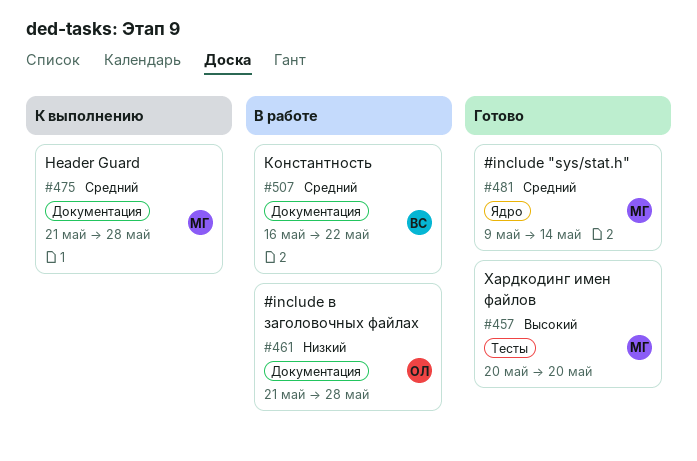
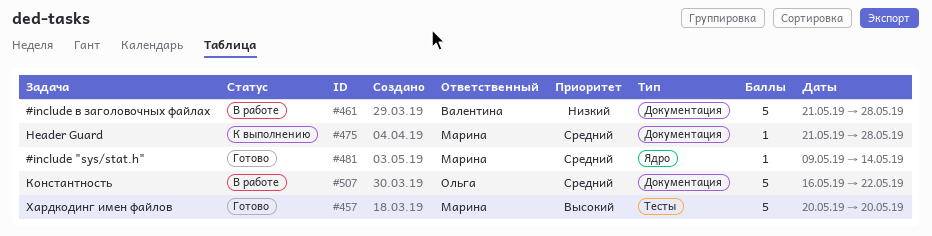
#461, owner: Ольга -> Валентина
#507, owner: Валентина -> Ольга

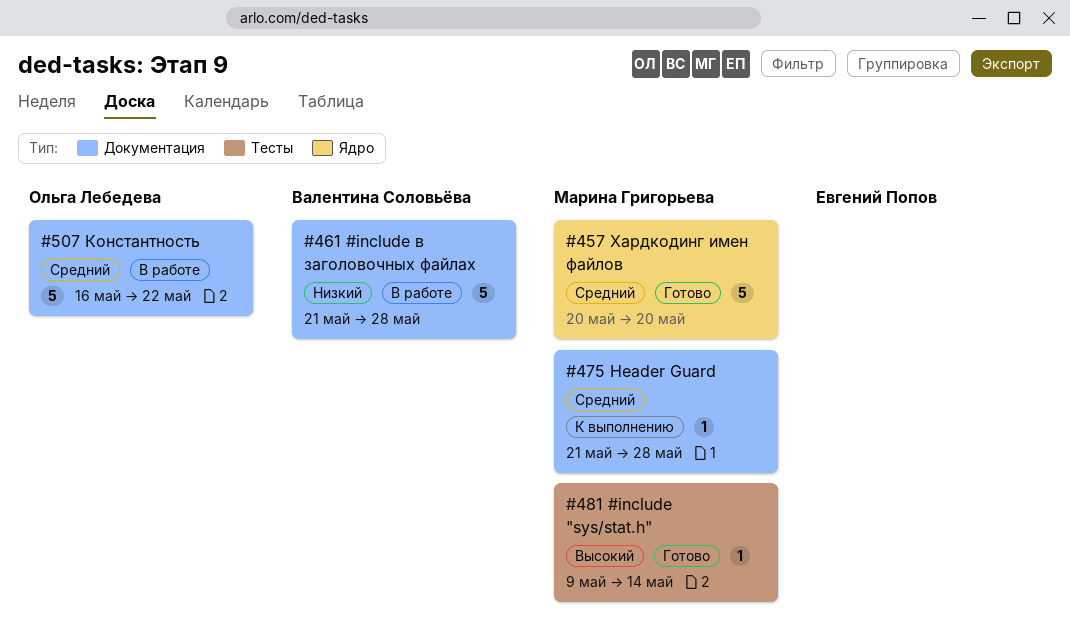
#457, priority: Высокий -> Средний
#457, label: Тесты -> Ядро
#481, priority: Средний -> Высокий
#481, label: Ядро -> Тесты

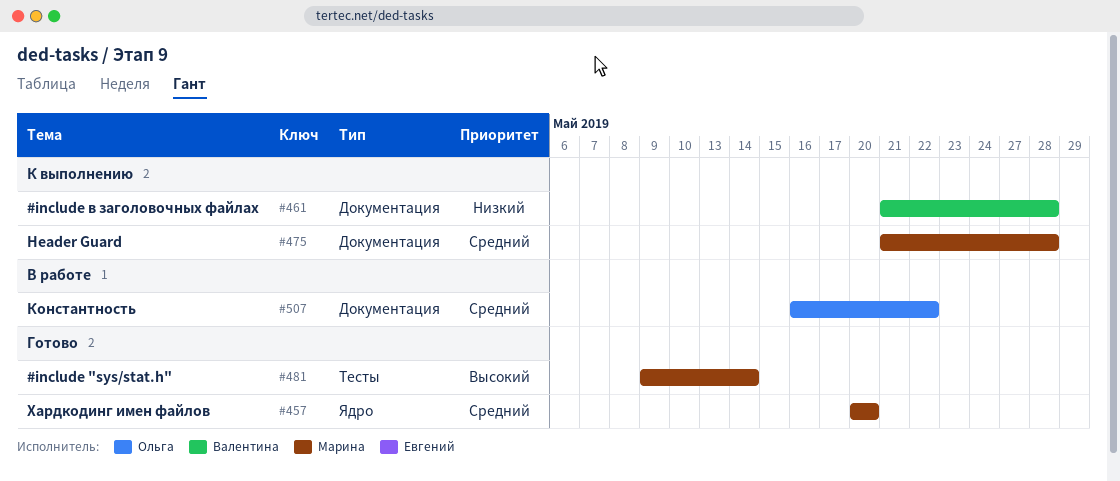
#461, status: В работе -> К выполнению

